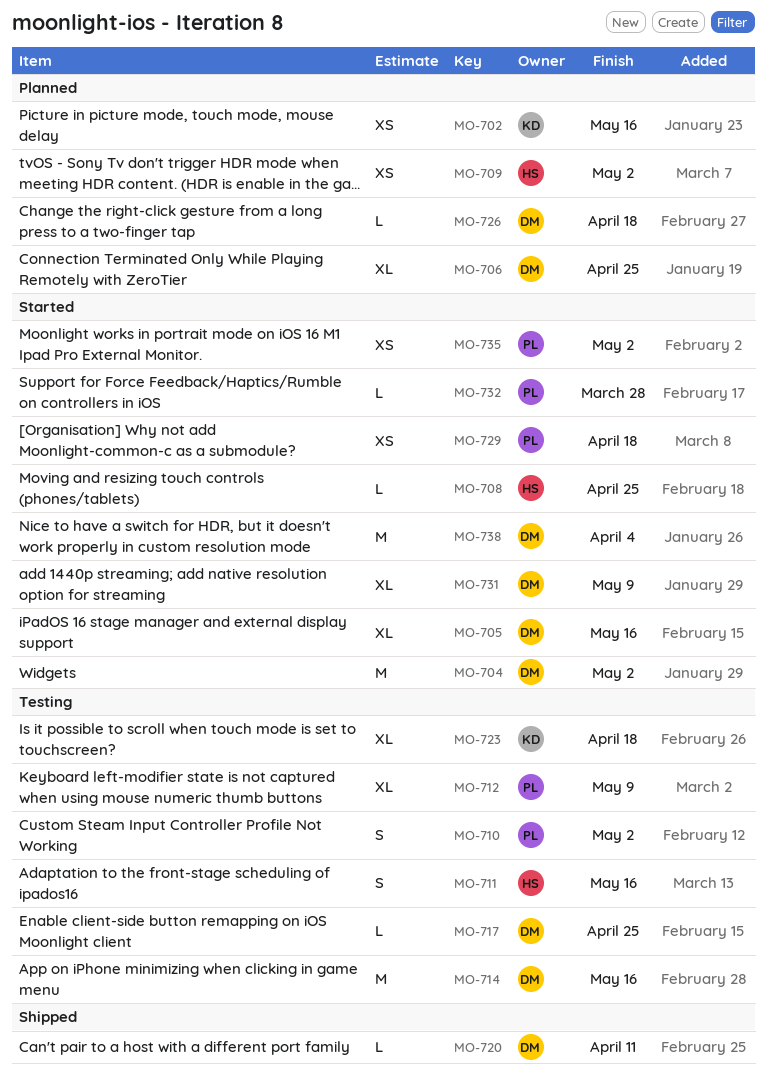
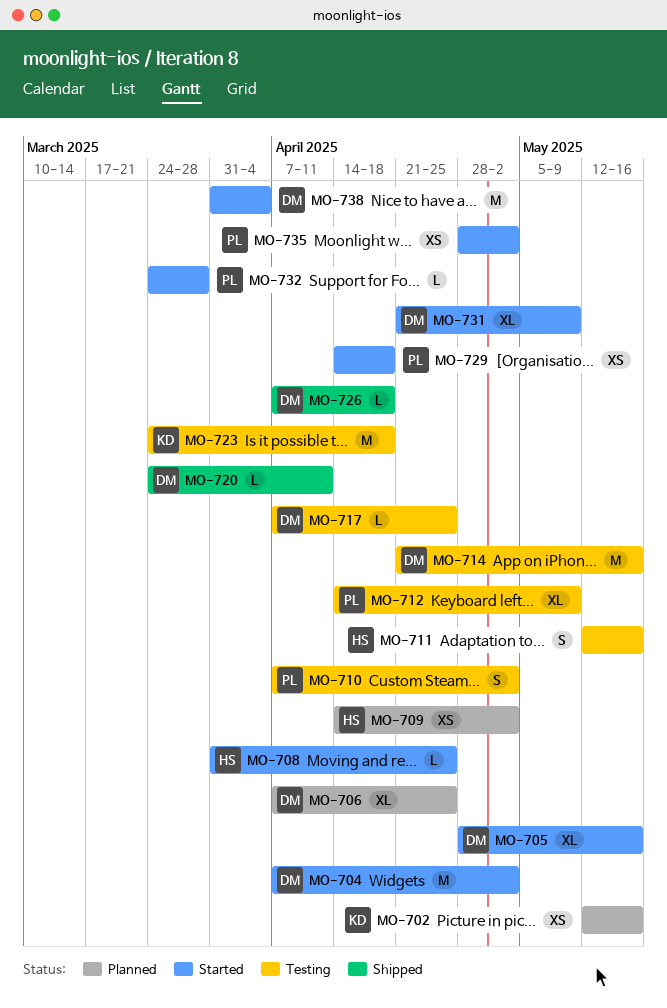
MO-723, estimate: XL -> M
MO-726, status: Planned -> Shipped

